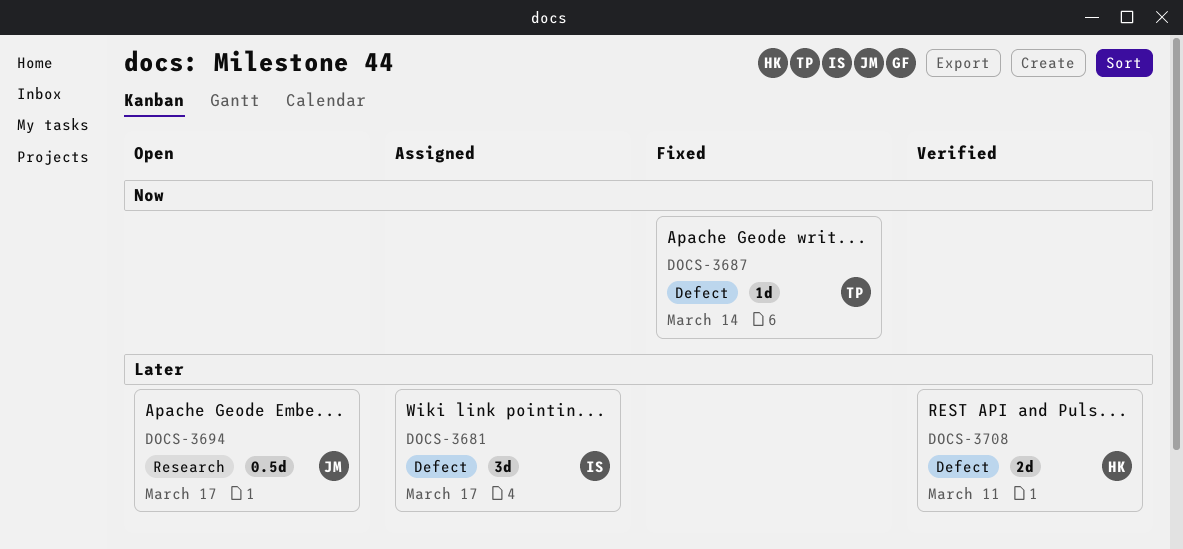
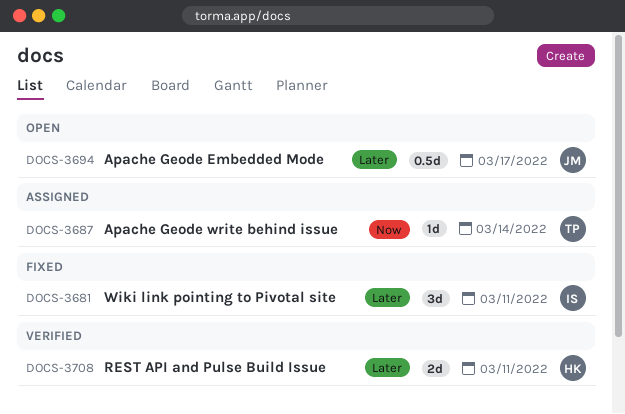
DOCS-3681, status: Assigned -> Fixed
DOCS-3681, due: Mar 17 -> Mar 11
DOCS-3687, status: Fixed -> Assigned

